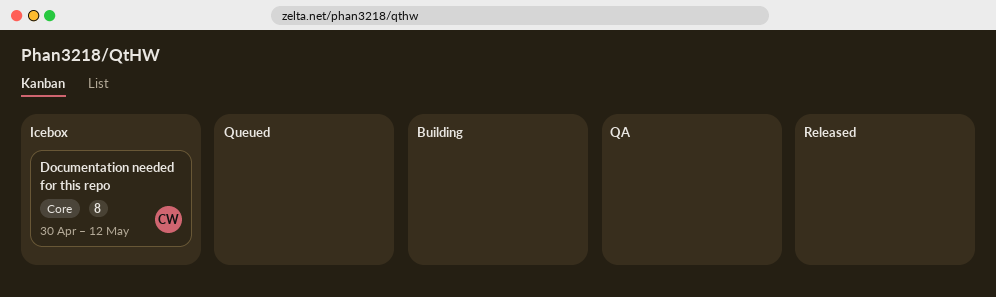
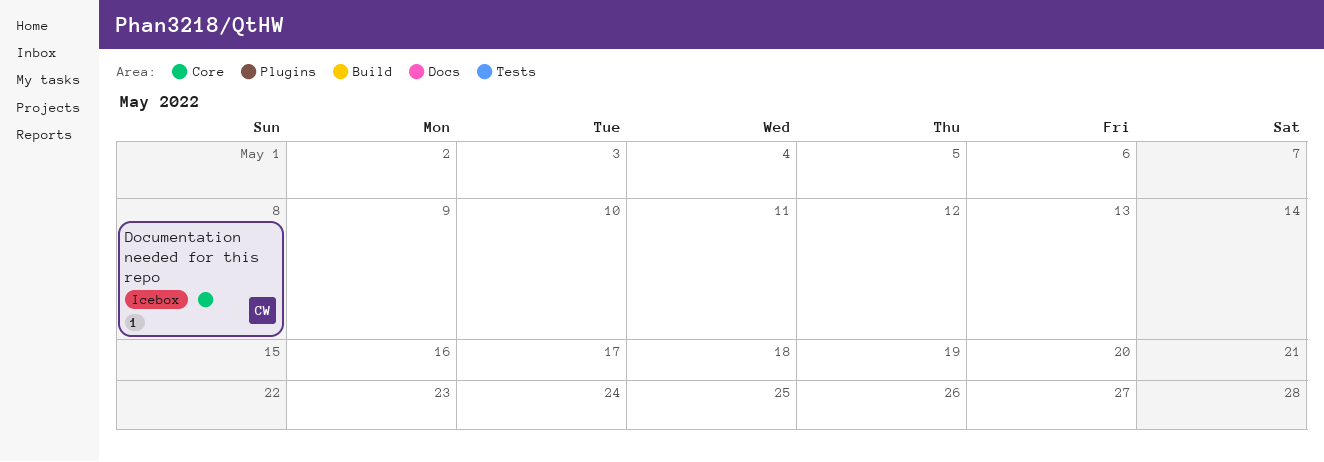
Documentation needed for this repo, estimate: 8 -> 1
Documentation needed for this repo, due: May 12 -> May 8

